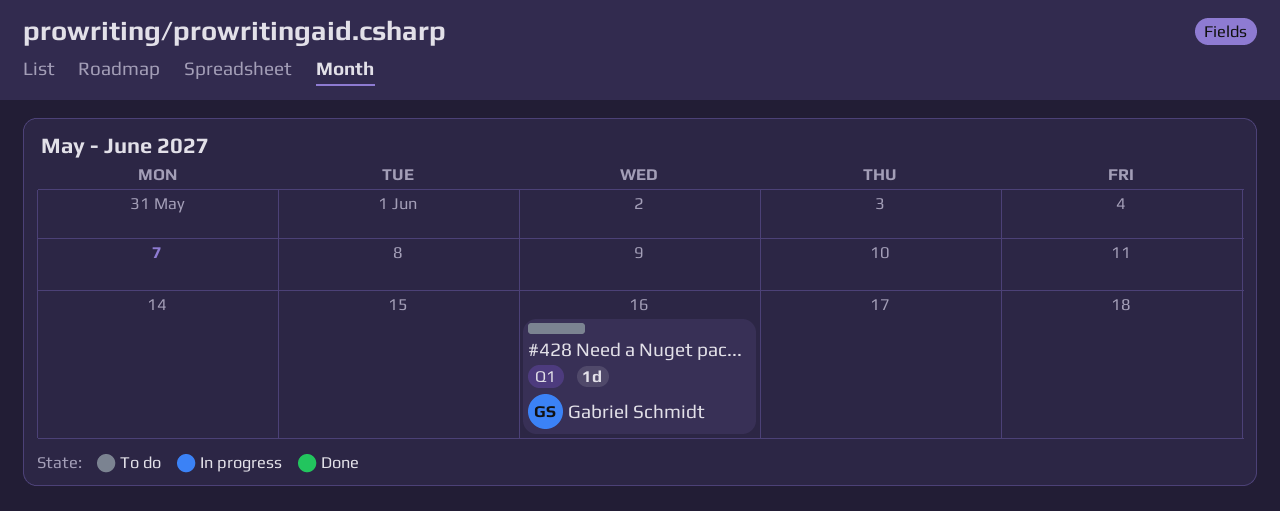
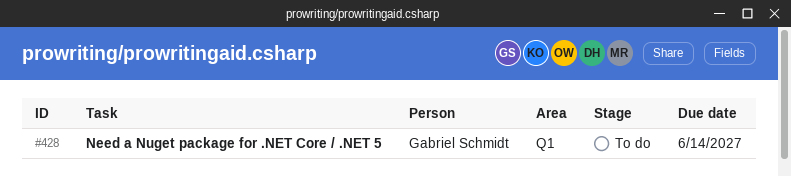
#428, due: Jun 16 -> Jun 14

